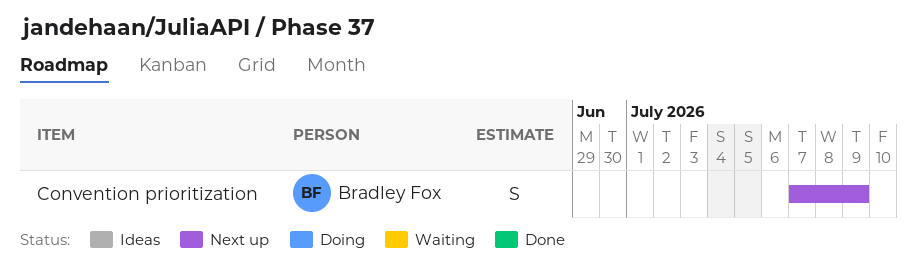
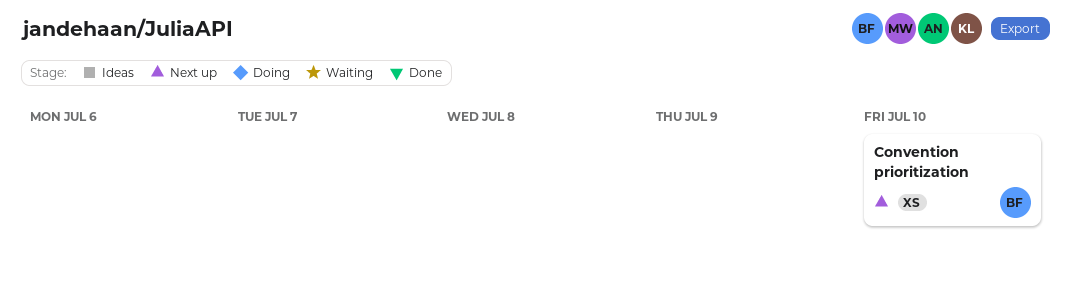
Convention prioritization, estimate: S -> XS
Convention prioritization, due: Jul 9 -> Jul 10

